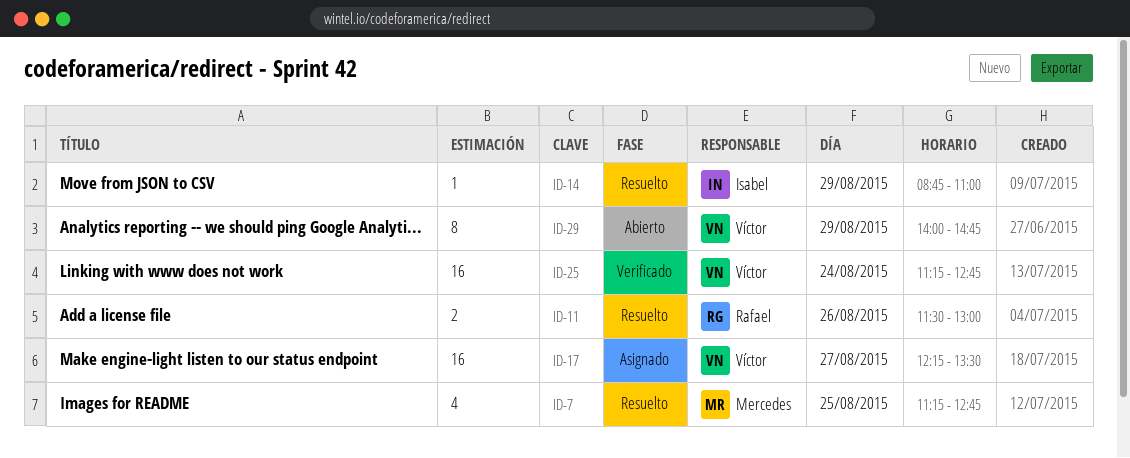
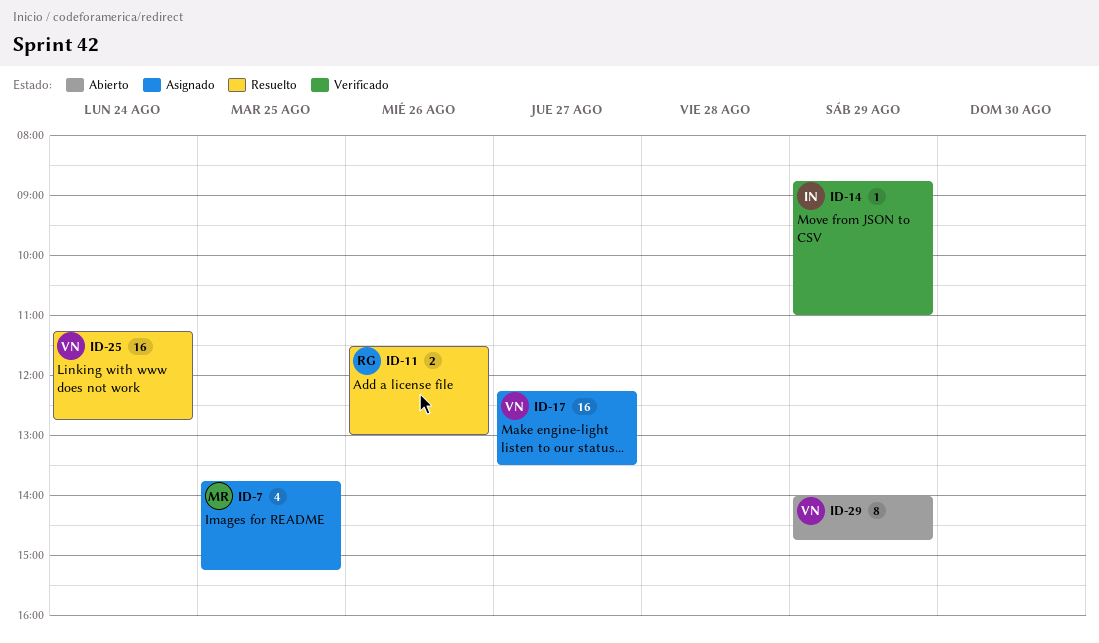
ID-7, status: Resuelto -> Asignado
ID-7, begins: 11:15 -> 13:45
ID-7, ends: 12:45 -> 15:15
ID-14, status: Resuelto -> Verificado
ID-25, status: Verificado -> Resuelto

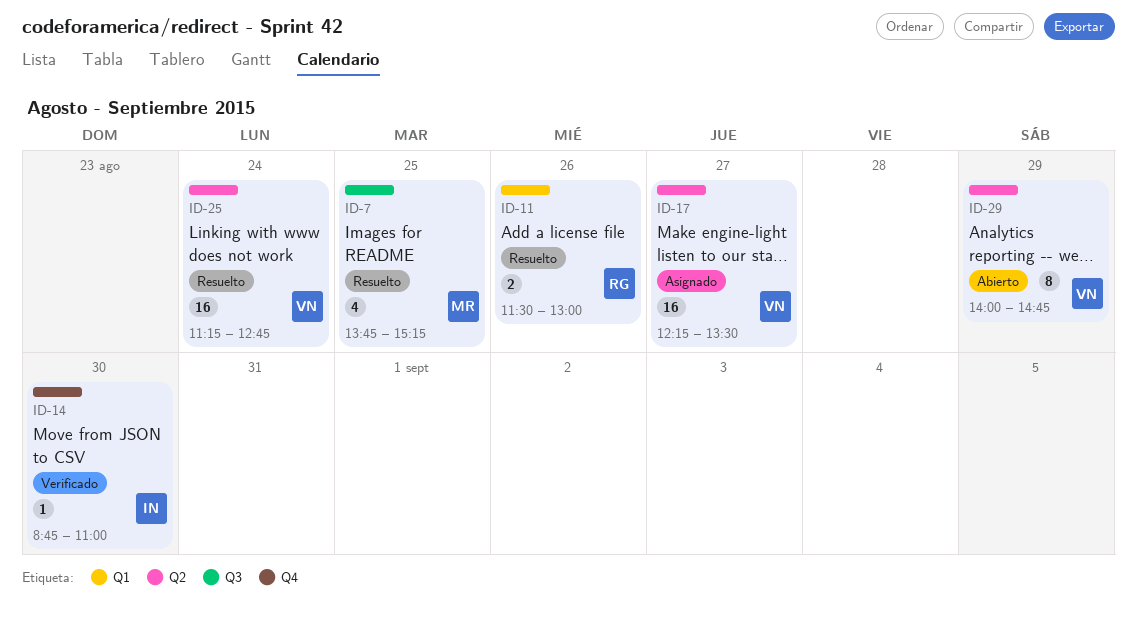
ID-7, status: Asignado -> Resuelto
ID-14, day: Aug 29 -> Aug 30

